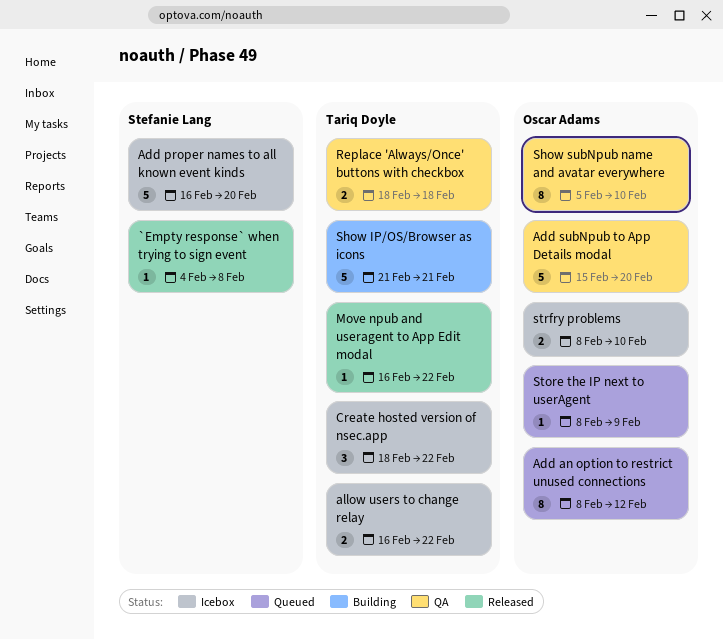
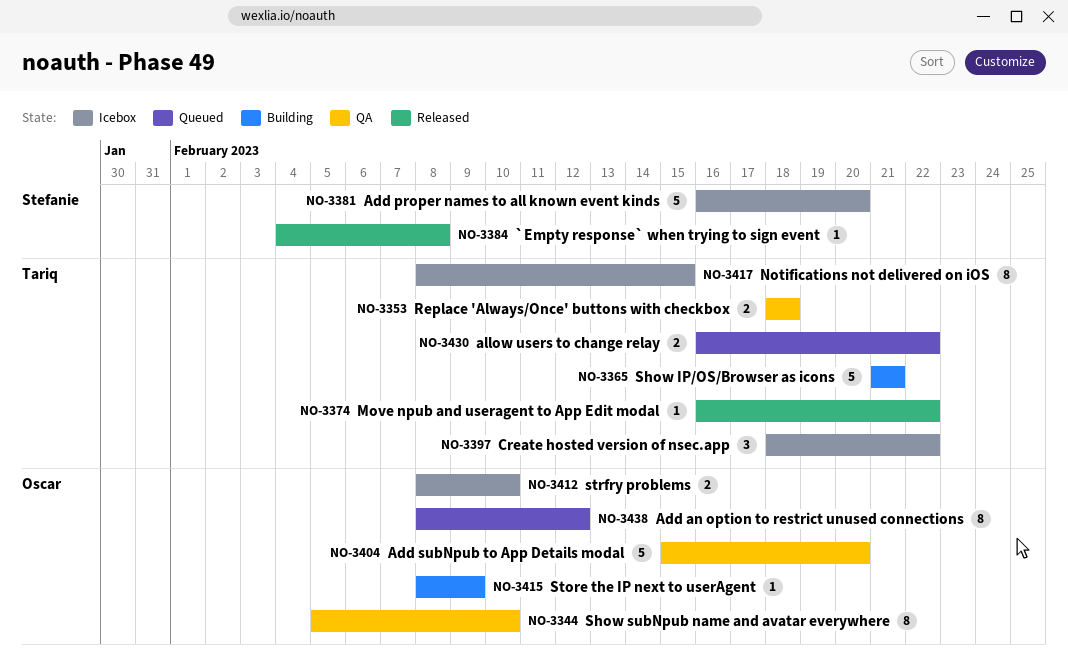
allow users to change relay, status: Icebox -> Queued
Notifications not delivered on iOS: none -> present
Store the IP next to userAgent, status: Queued -> Building

